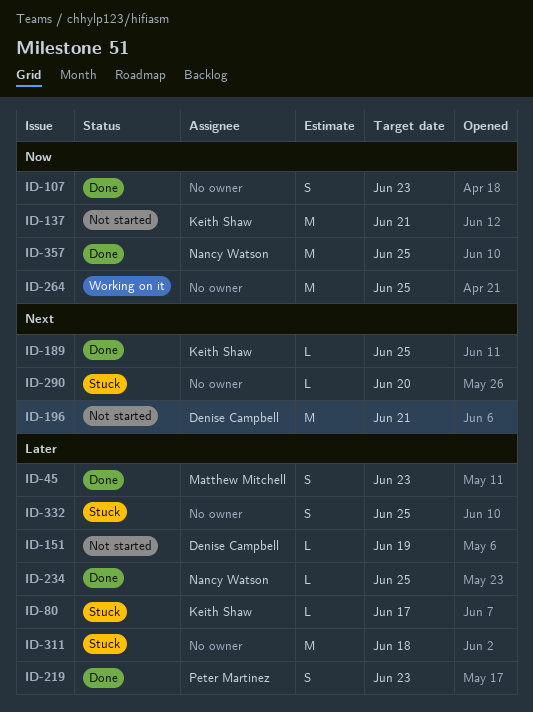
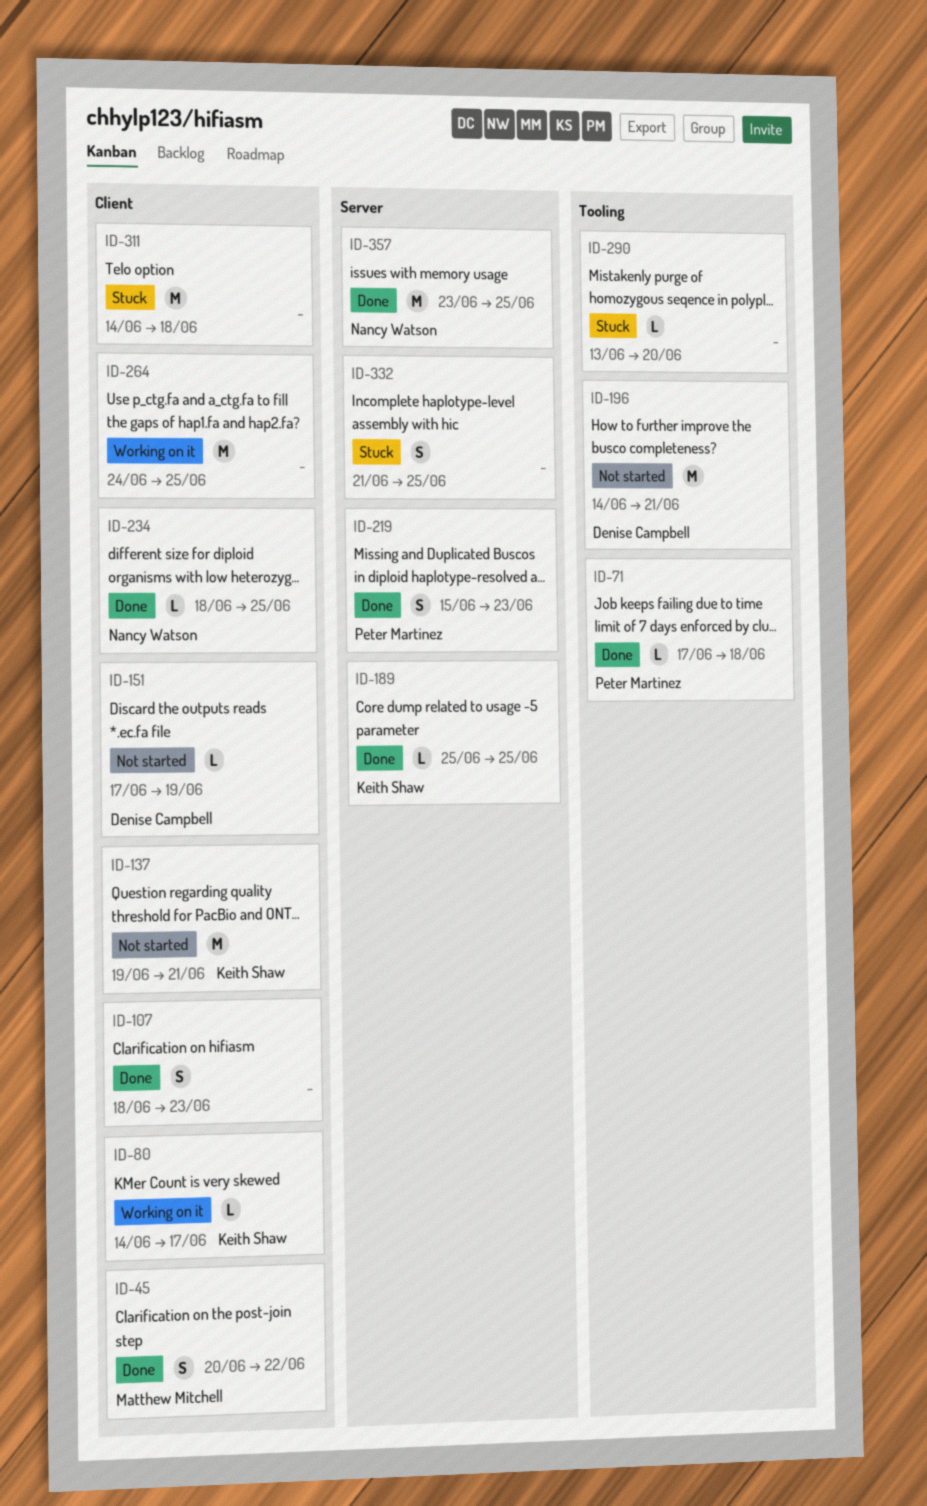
ID-45, due: Jun 23 -> Jun 22
ID-71: none -> present
ID-80, status: Stuck -> Working on it

